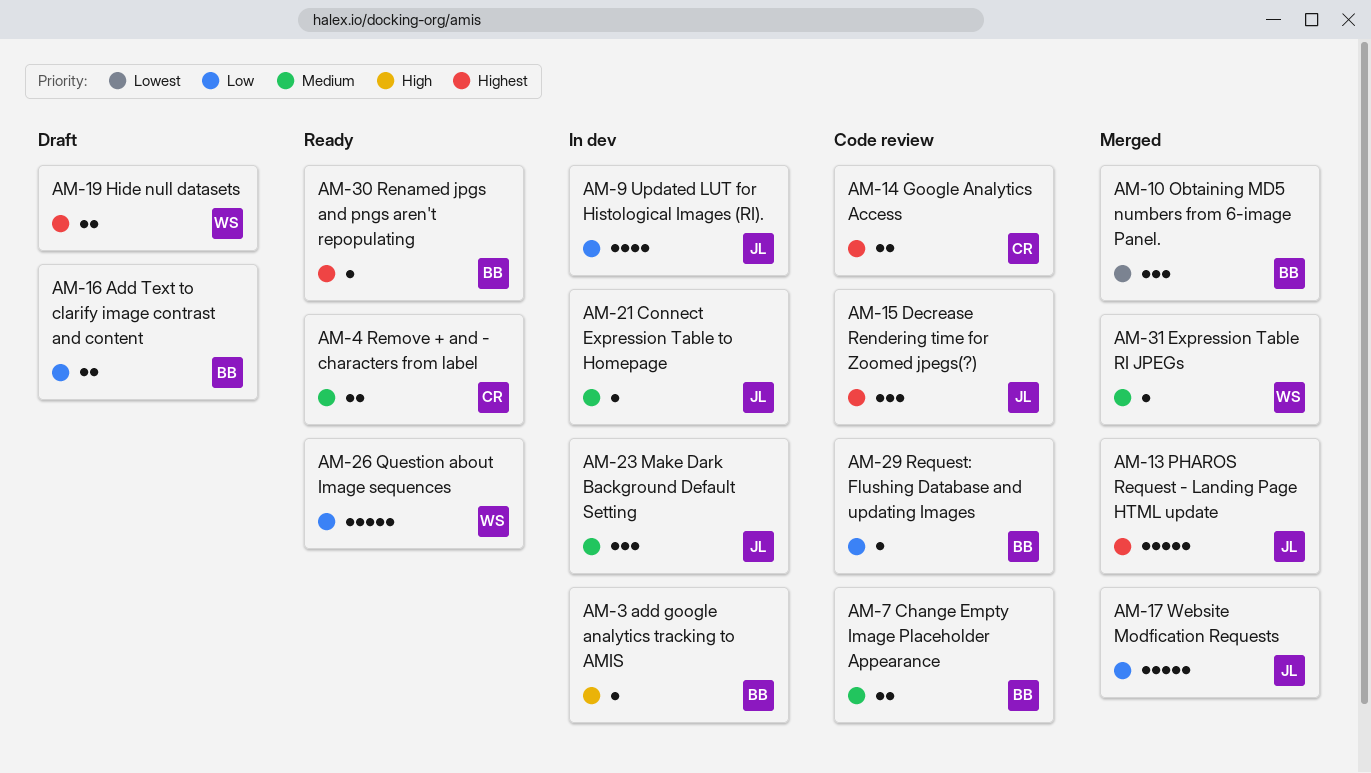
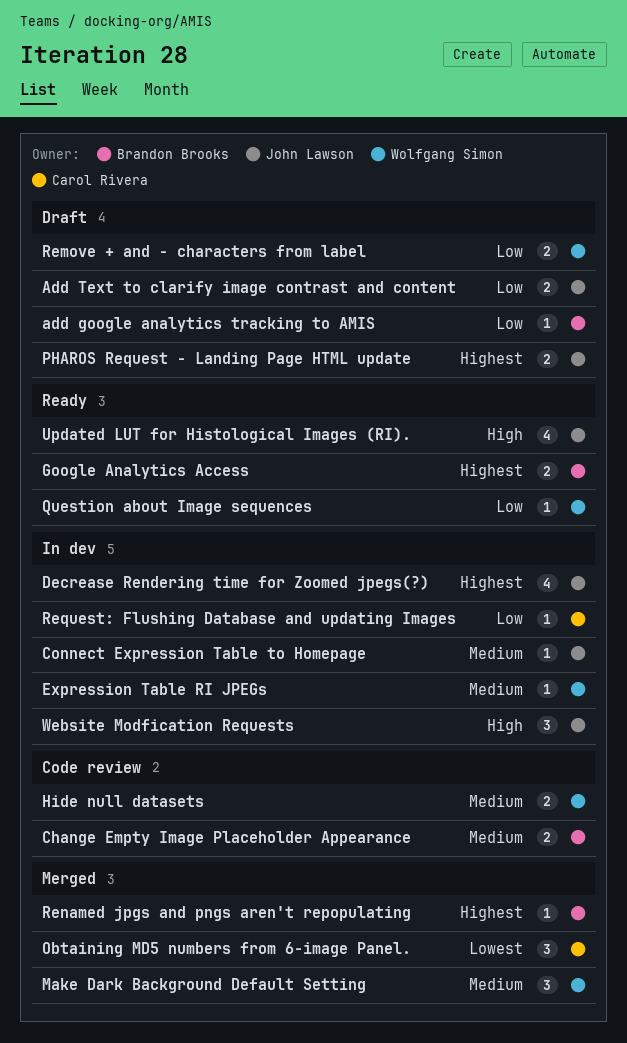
add google analytics tracking to AMIS, status: In dev -> Draft
add google analytics tracking to AMIS, priority: High -> Low
Add Text to clarify image contrast and content, owner: Brandon Brooks -> John Lawson
Decrease Rendering time for Zoomed jpegs(?), status: Code review -> In dev
Decrease Rendering time for Zoomed jpegs(?), estimate: 3 -> 4
Expression Table RI JPEGs, status: Merged -> In dev
Google Analytics Access, status: Code review -> Ready
Google Analytics Access, owner: Carol Rivera -> Brandon Brooks
Hide null datasets, status: Draft -> Code review
Hide null datasets, priority: Highest -> Medium
Make Dark Background Default Setting, status: In dev -> Merged
Make Dark Background Default Setting, owner: John Lawson -> Wolfgang Simon
Obtaining MD5 numbers from 6-image Panel., owner: Brandon Brooks -> Carol Rivera
PHAROS Request - Landing Page HTML update, status: Merged -> Draft
PHAROS Request - Landing Page HTML update, estimate: 5 -> 2
Question about Image sequences, estimate: 5 -> 1
Remove + and - characters from label, status: Ready -> Draft
Remove + and - characters from label, owner: Carol Rivera -> Wolfgang Simon
Remove + and - characters from label, priority: Medium -> Low
Renamed jpgs and pngs aren't repopulating, status: Ready -> Merged
Request: Flushing Database and updating Images, status: Code review -> In dev
Request: Flushing Database and updating Images, owner: Brandon Brooks -> Carol Rivera
Updated LUT for Histological Images (RI)., status: In dev -> Ready
Updated LUT for Histological Images (RI)., priority: Low -> High
Website Modfication Requests, status: Merged -> In dev
Website Modfication Requests, priority: Low -> High
Website Modfication Requests, estimate: 5 -> 3

